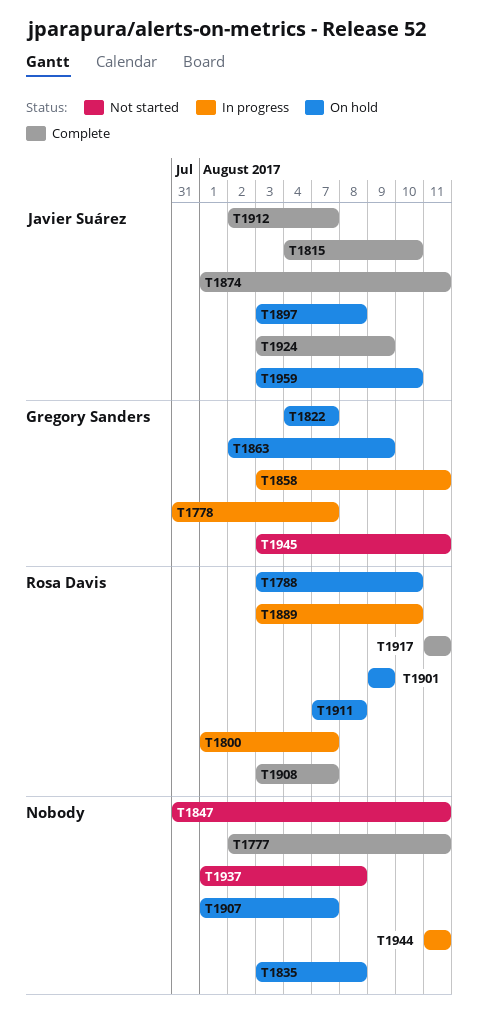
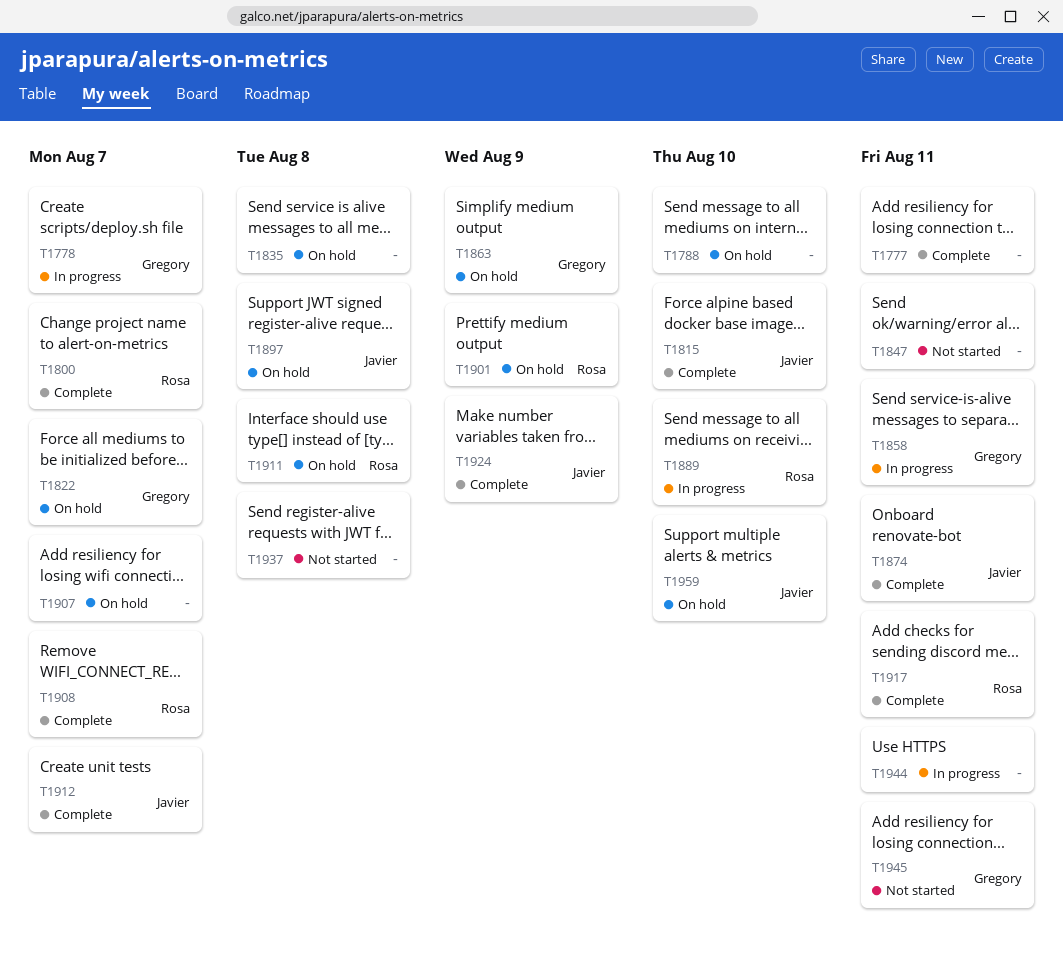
T1788, owner: Rosa Davis -> none
T1800, status: In progress -> Complete

